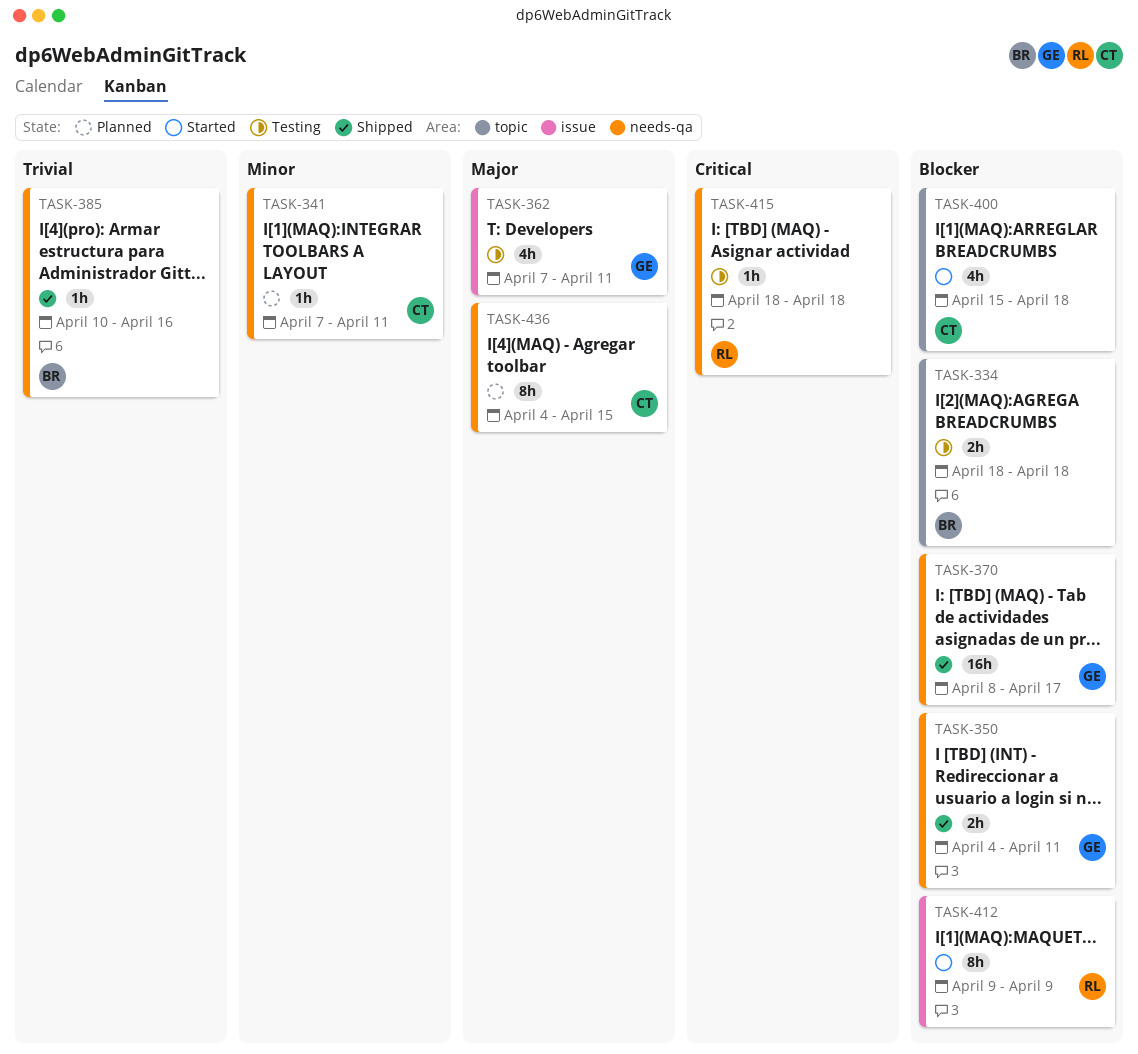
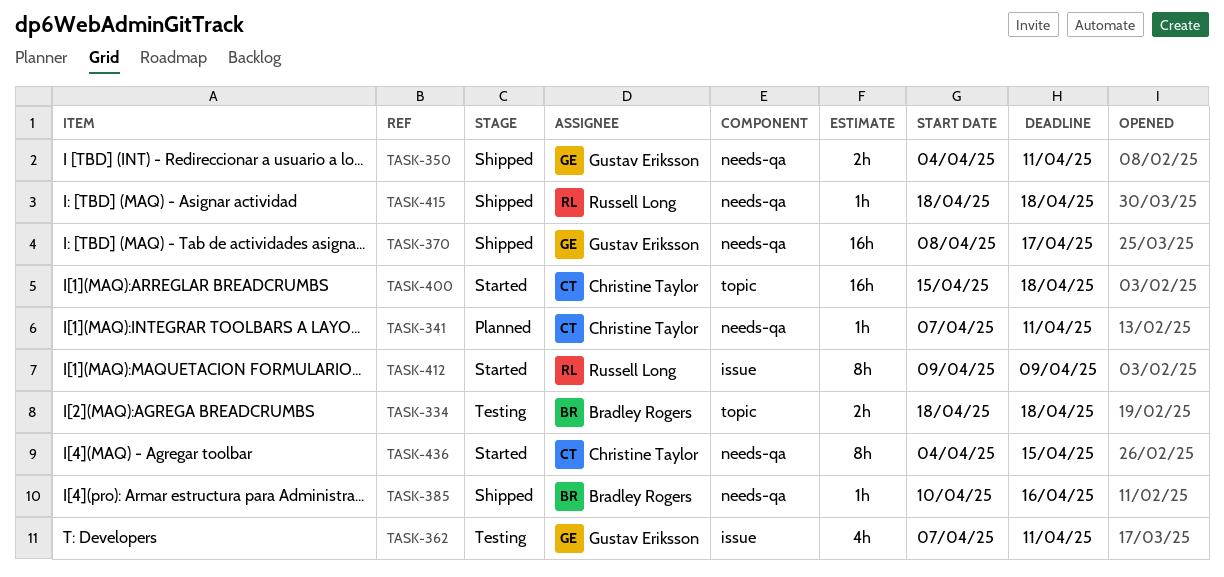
TASK-400, estimate: 4h -> 16h
TASK-415, status: Testing -> Shipped
TASK-436, status: Planned -> Started

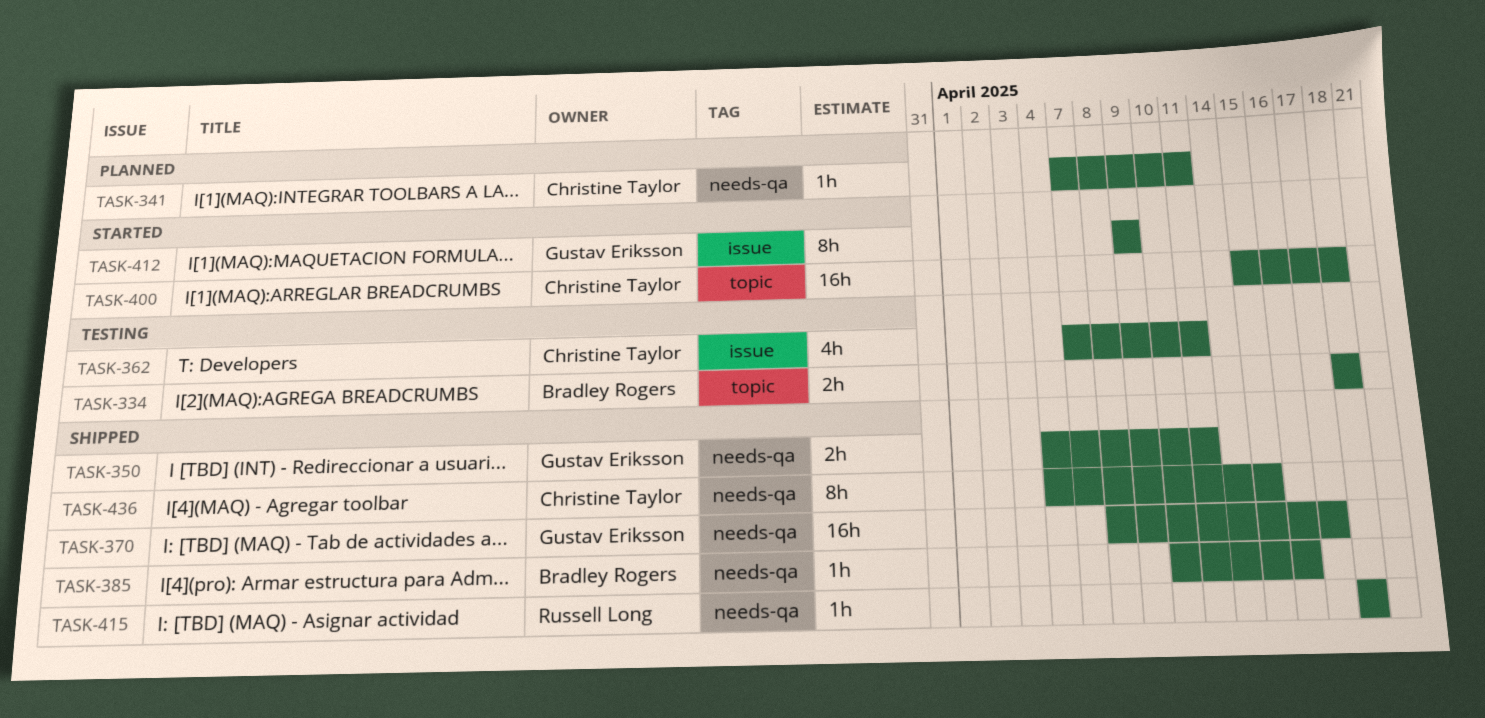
TASK-362, owner: Gustav Eriksson -> Christine Taylor
TASK-412, owner: Russell Long -> Gustav Eriksson
TASK-436, status: Started -> Shipped

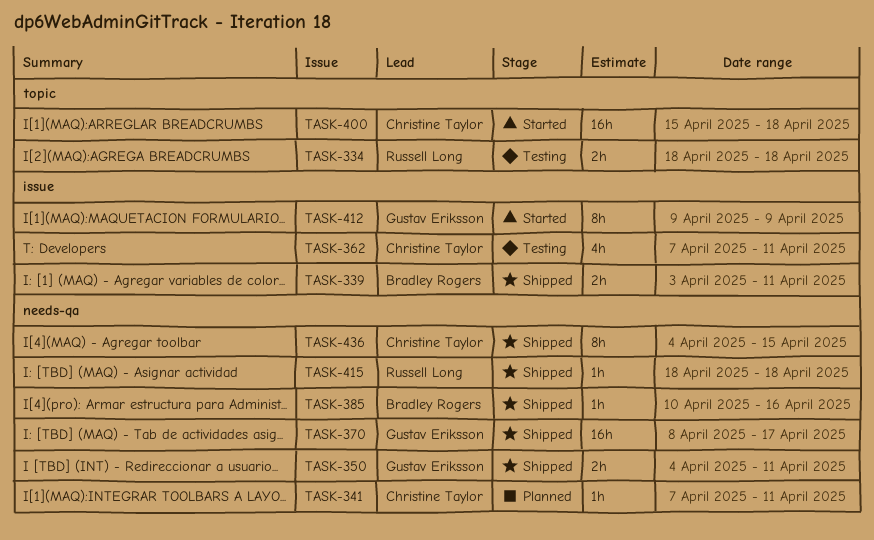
TASK-334, owner: Bradley Rogers -> Russell Long
TASK-339: none -> present

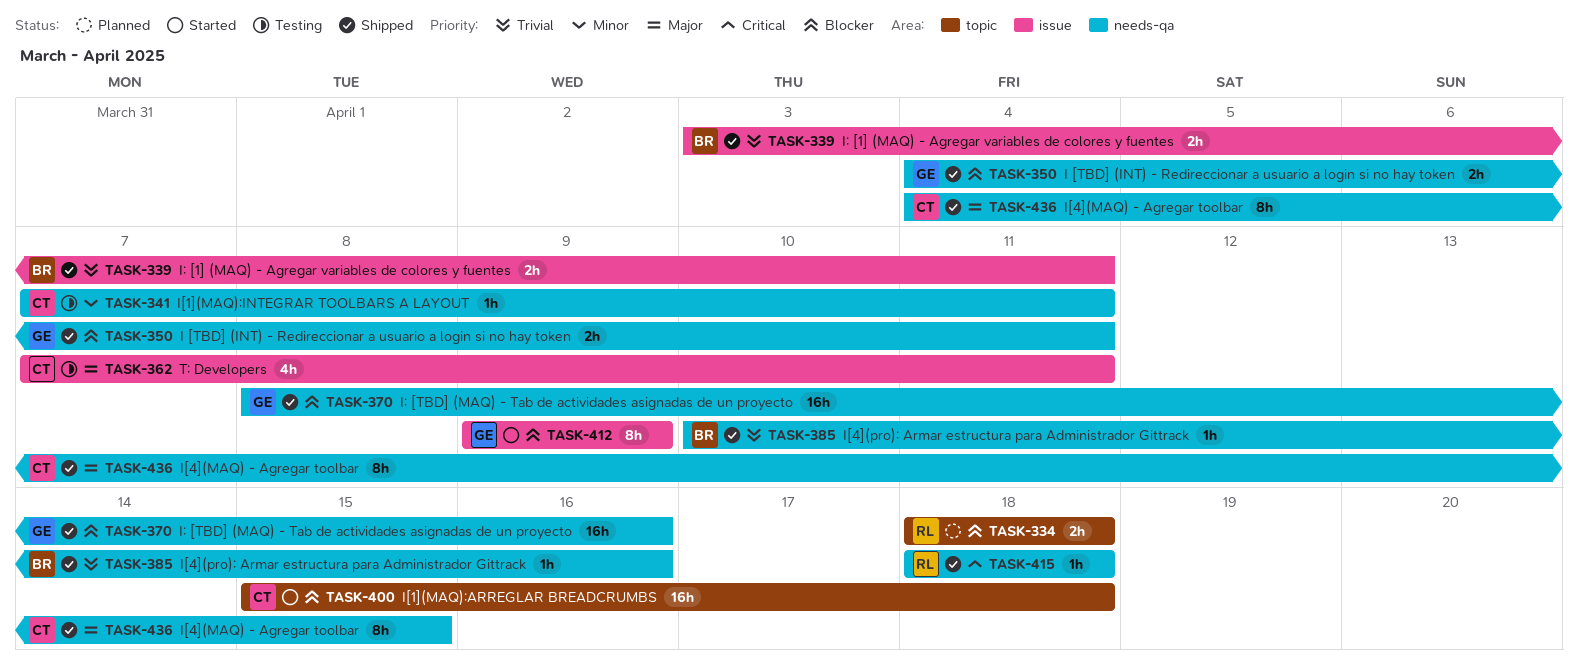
TASK-334, status: Testing -> Planned
TASK-341, status: Planned -> Testing
TASK-370, due: Apr 17 -> Apr 16

